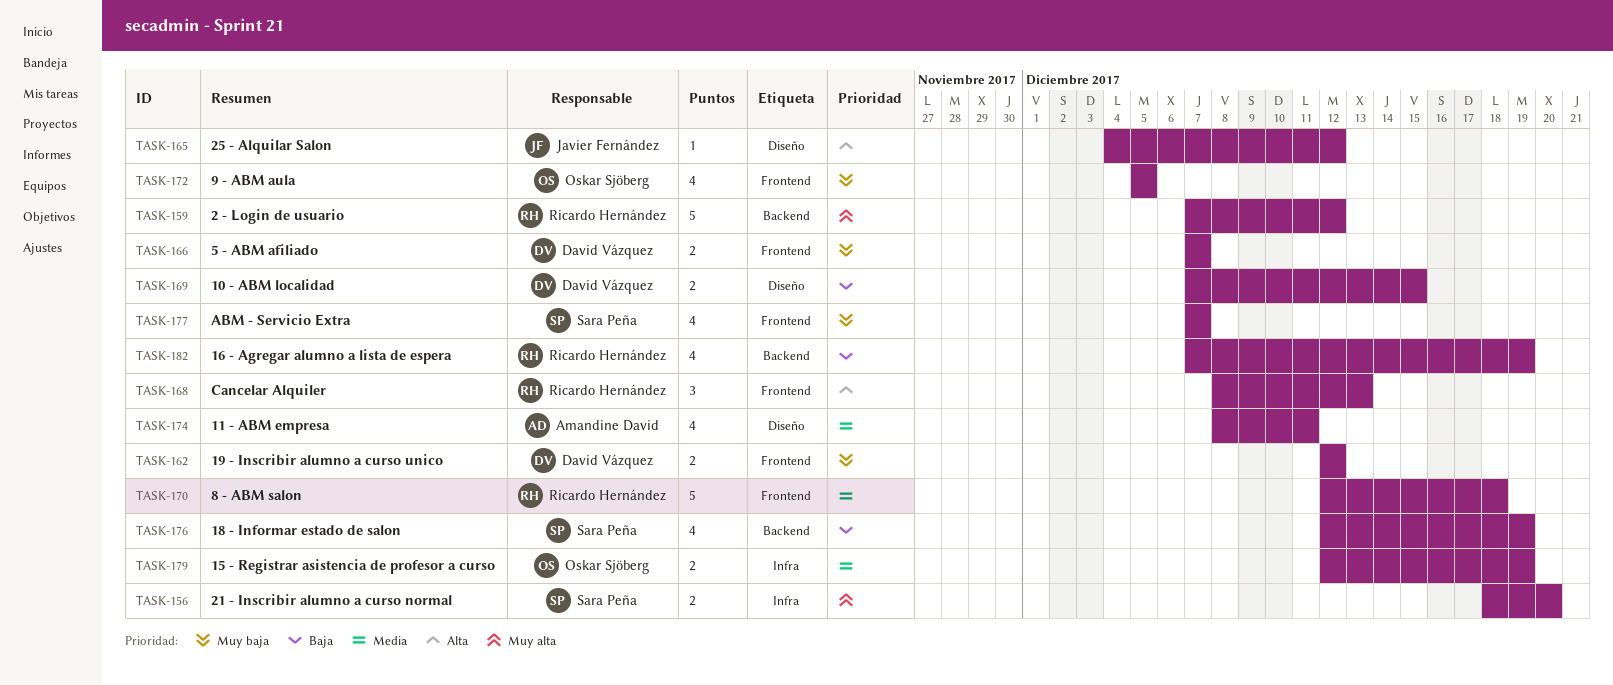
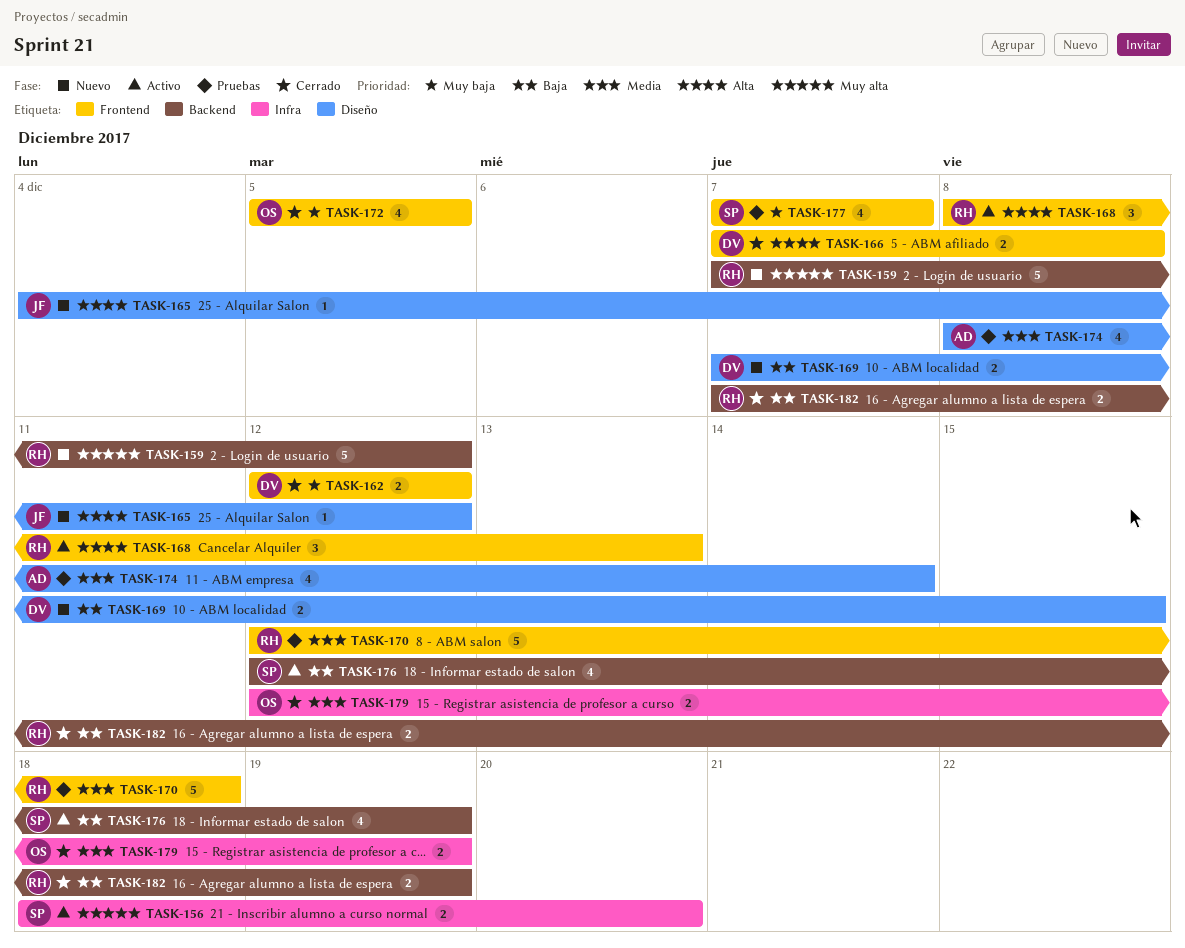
TASK-166, priority: Muy baja -> Alta
TASK-166, due: Dec 7 -> Dec 8
TASK-174, due: Dec 11 -> Dec 14
TASK-182, estimate: 4 -> 2

